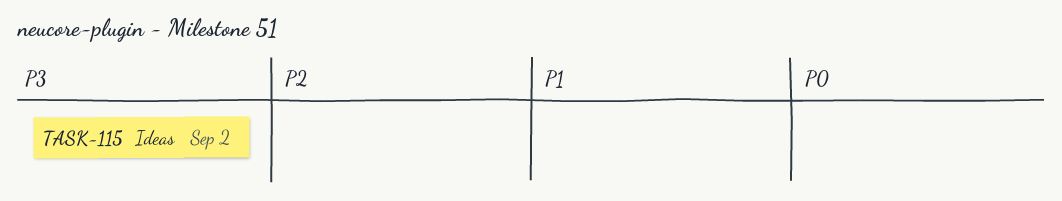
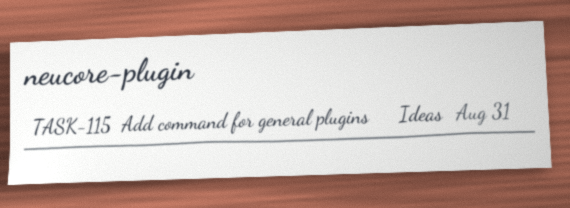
TASK-115, due: Sep 2 -> Aug 31

